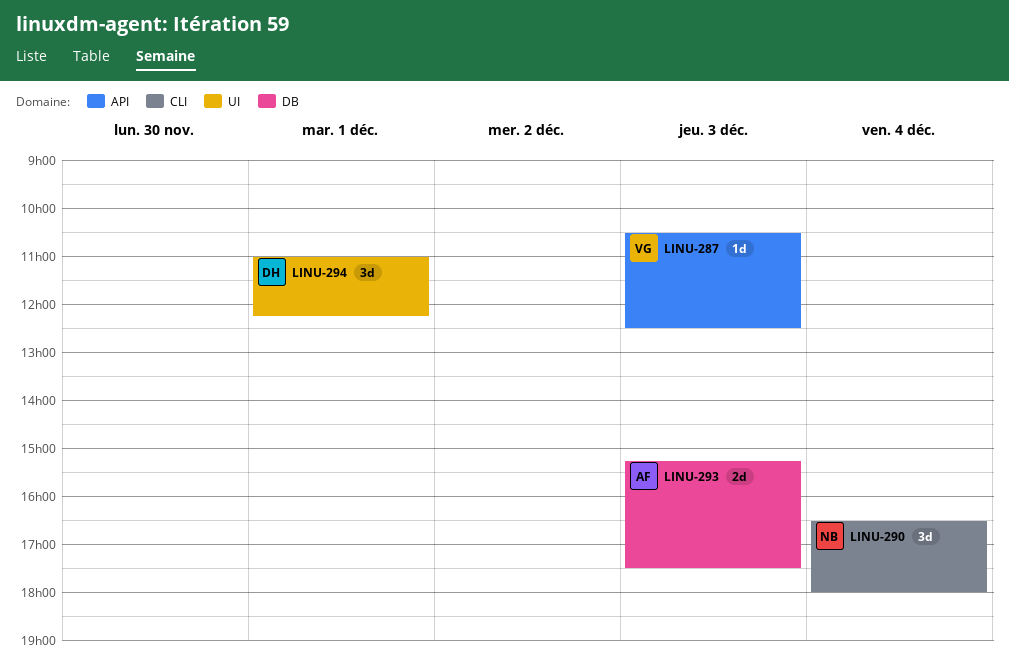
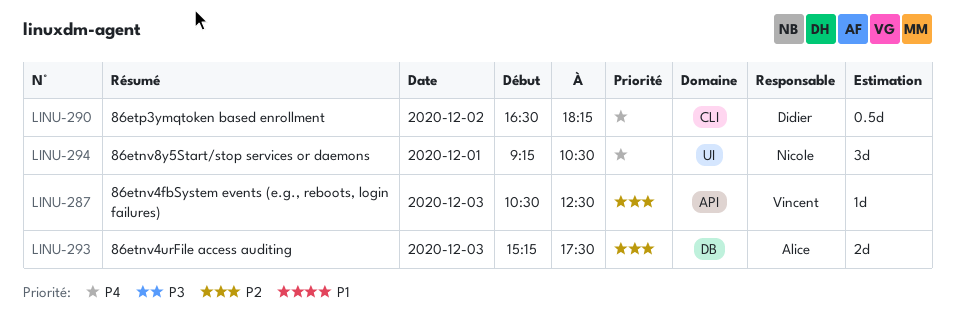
LINU-290, owner: Nicole -> Didier
LINU-290, estimate: 3d -> 0.5d
LINU-290, day: Dec 4 -> Dec 2
LINU-290, ends: 18:00 -> 18:15
LINU-294, owner: Didier -> Nicole
LINU-294, begins: 11:00 -> 09:15
LINU-294, ends: 12:15 -> 10:30

